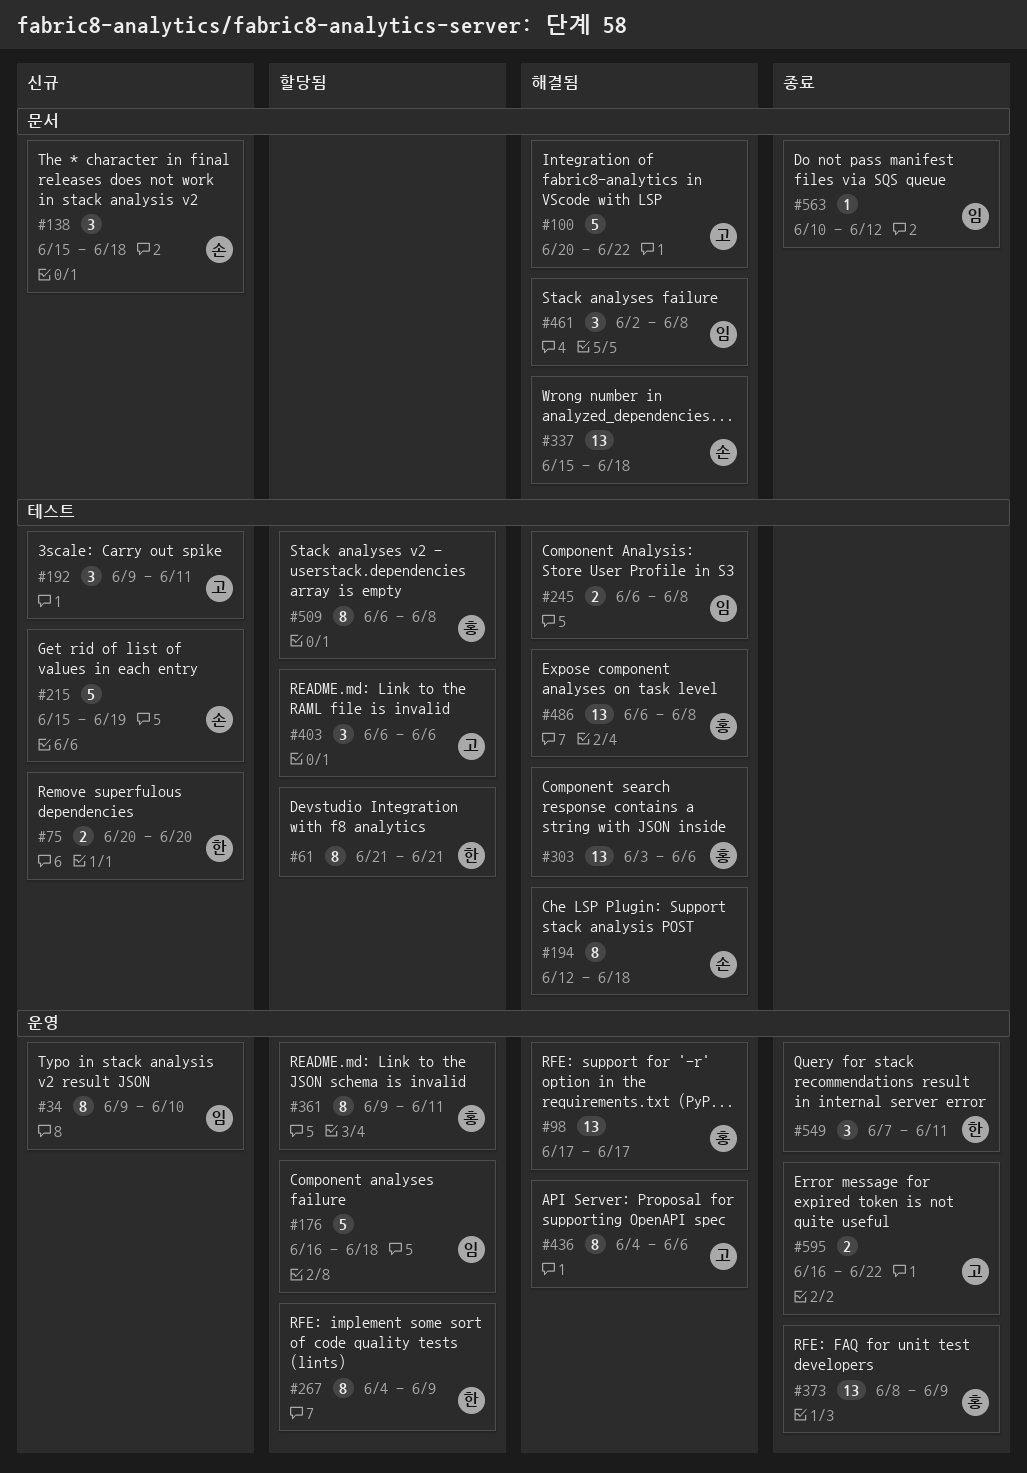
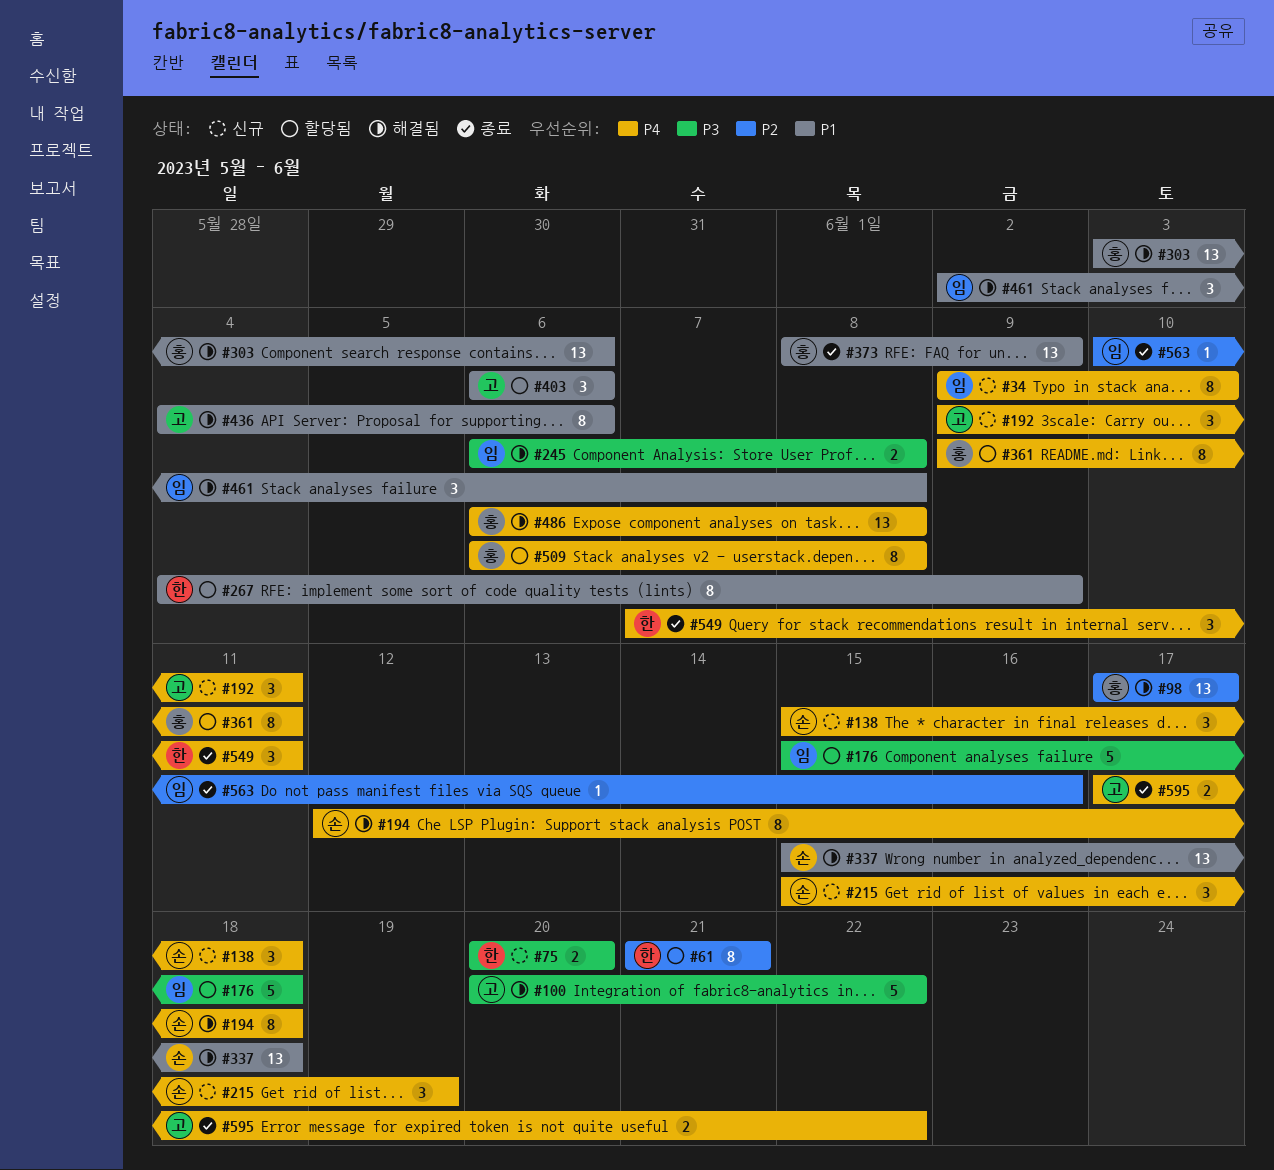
#176, start: Jun 16 -> Jun 15
#215, estimate: 5 -> 3
#563, due: Jun 12 -> Jun 16
#595, start: Jun 16 -> Jun 17

